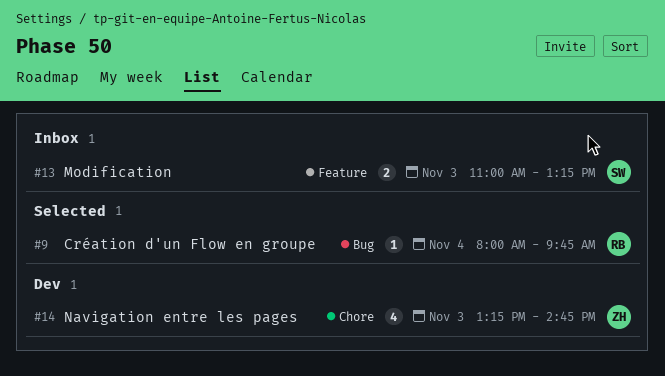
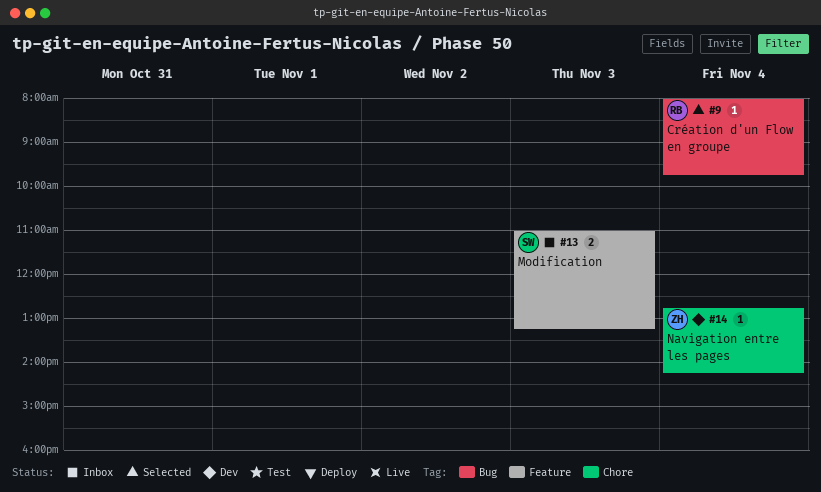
#14, estimate: 4 -> 1
#14, day: Nov 3 -> Nov 4
#14, begins: 13:15 -> 12:45
#14, ends: 14:45 -> 14:15

